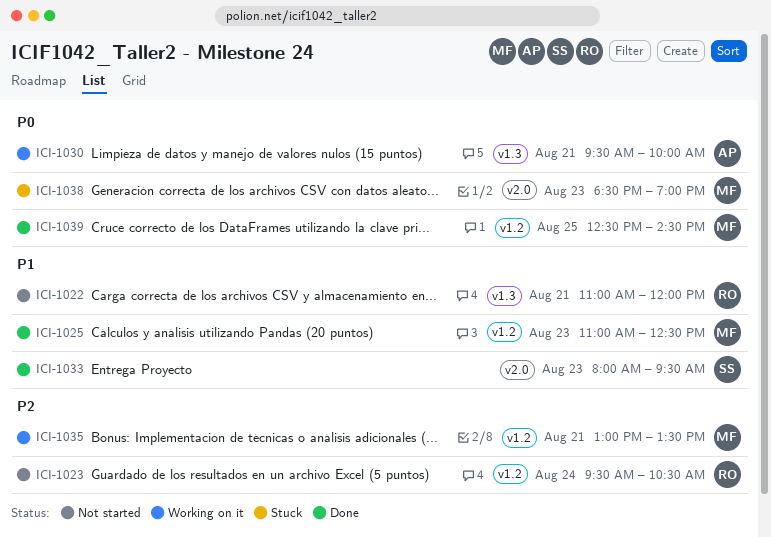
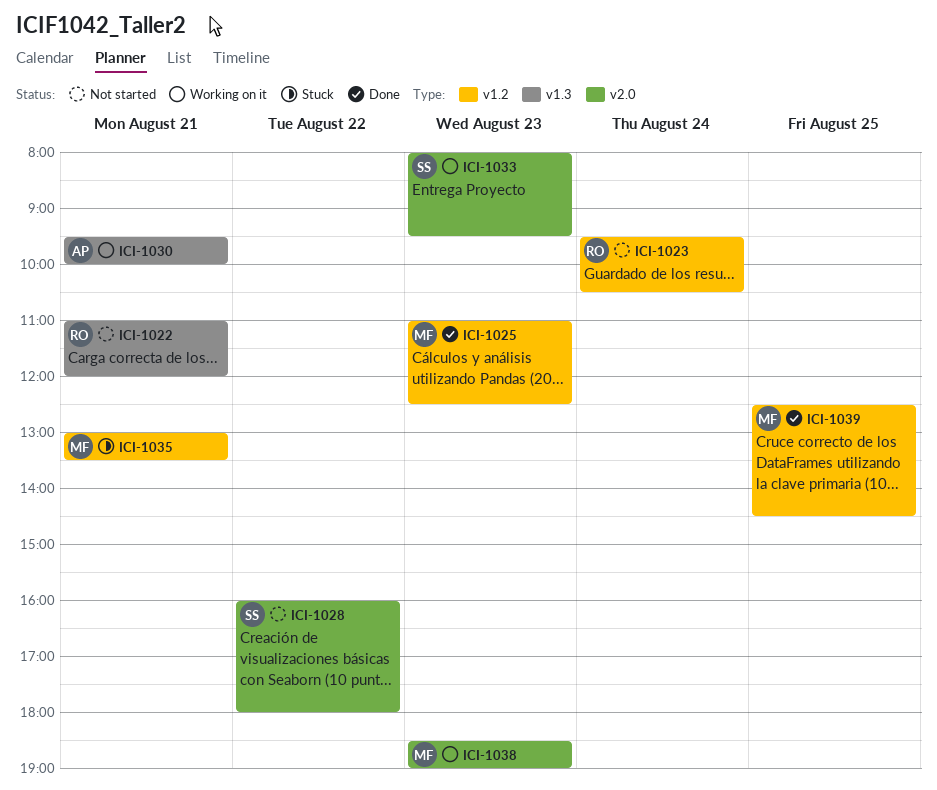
ICI-1028: none -> present
ICI-1033, status: Done -> Working on it
ICI-1035, status: Working on it -> Stuck
ICI-1038, status: Stuck -> Working on it

